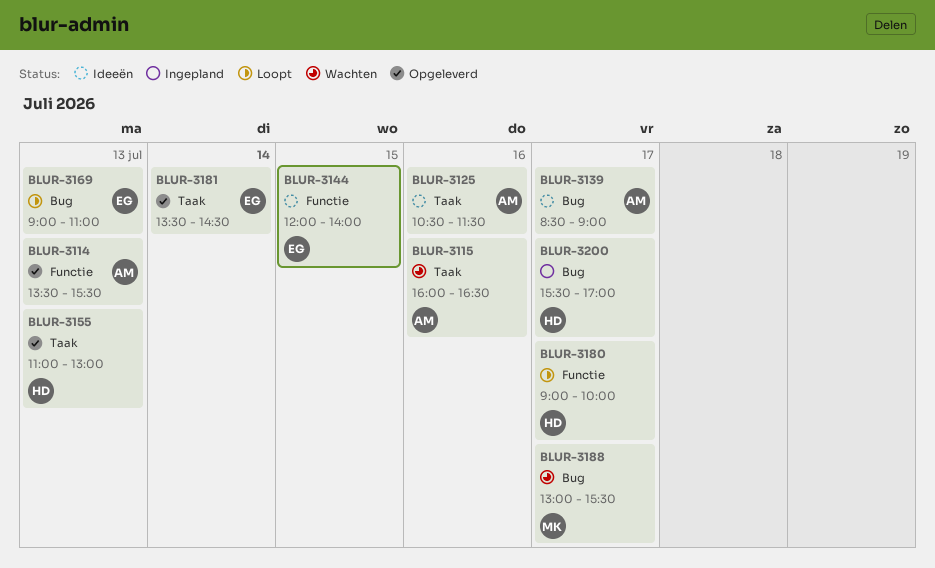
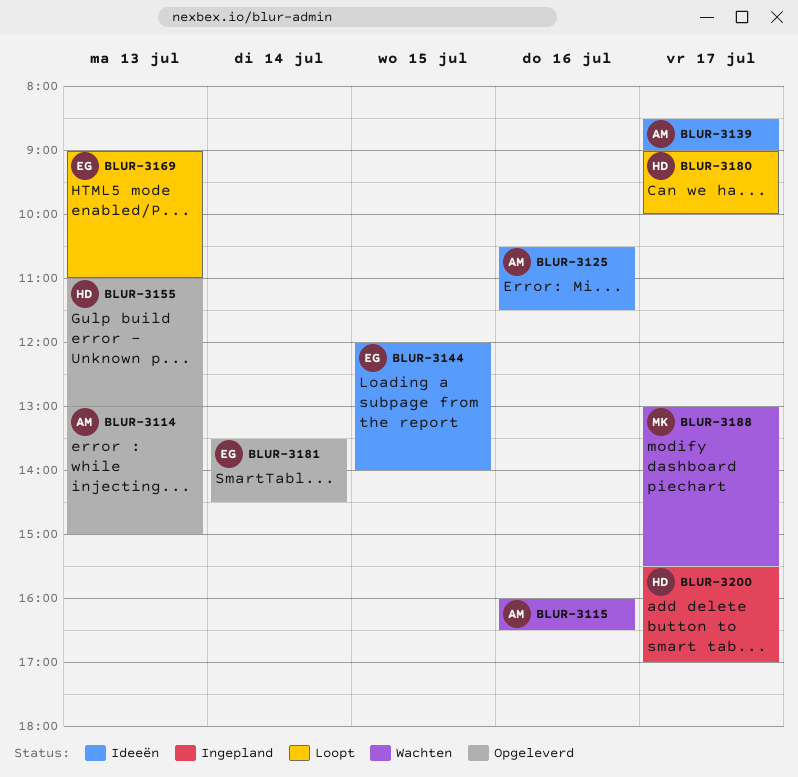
BLUR-3114, begins: 13:30 -> 13:00
BLUR-3114, ends: 15:30 -> 15:00

